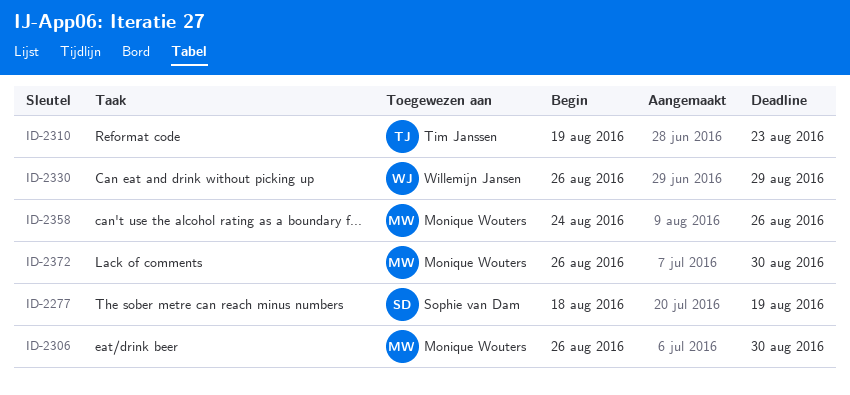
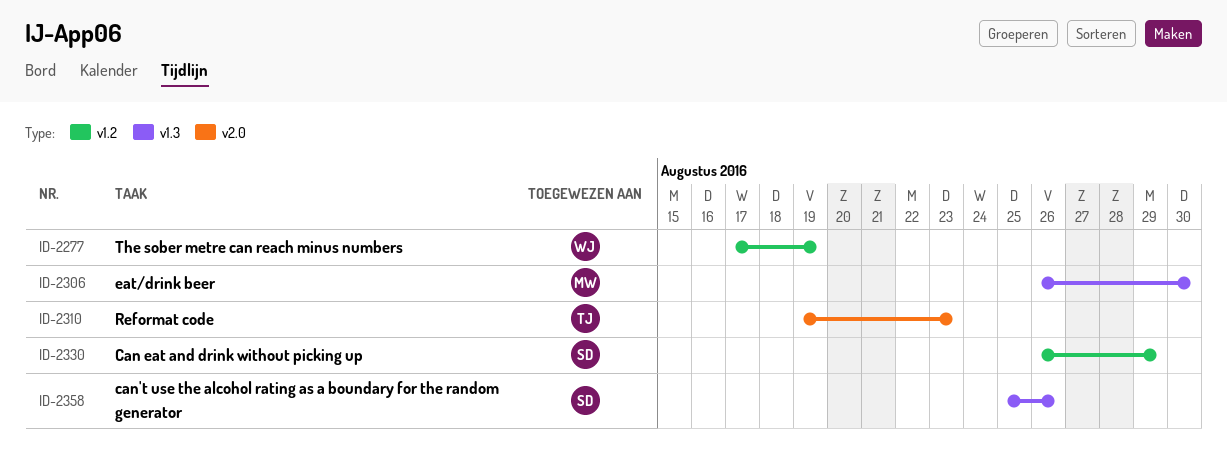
ID-2277, owner: Sophie van Dam -> Willemijn Jansen
ID-2277, start: Aug 18 -> Aug 17
ID-2330, owner: Willemijn Jansen -> Sophie van Dam
ID-2358, owner: Monique Wouters -> Sophie van Dam
ID-2358, start: Aug 24 -> Aug 25
ID-2372: present -> none

